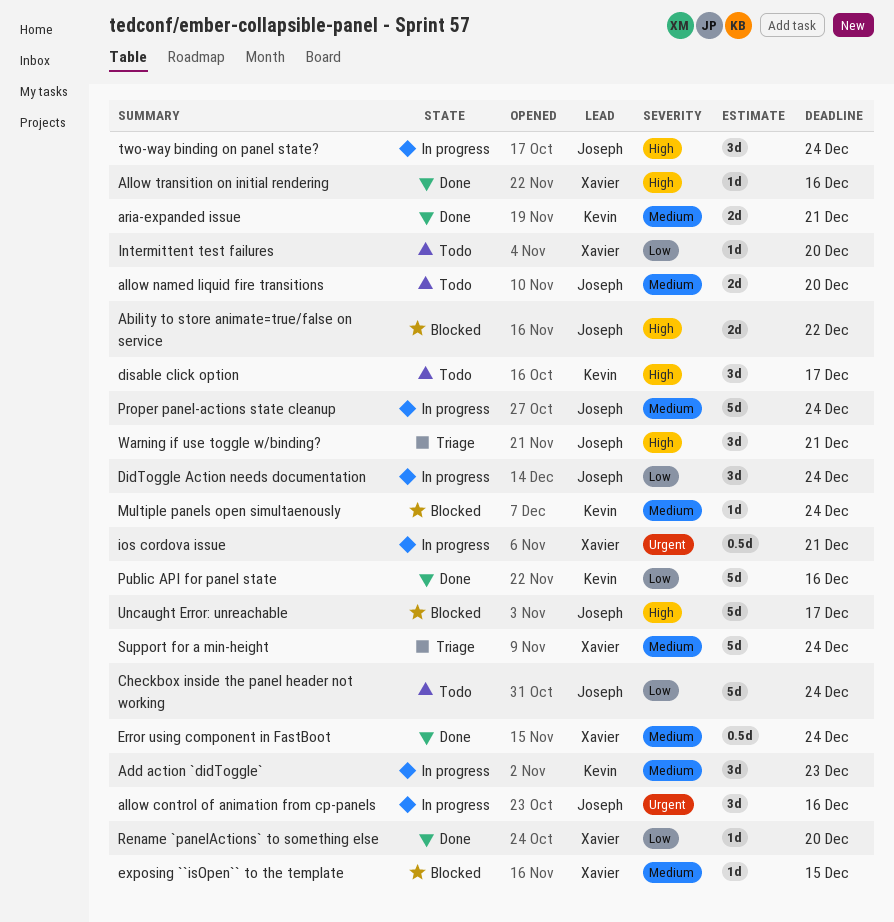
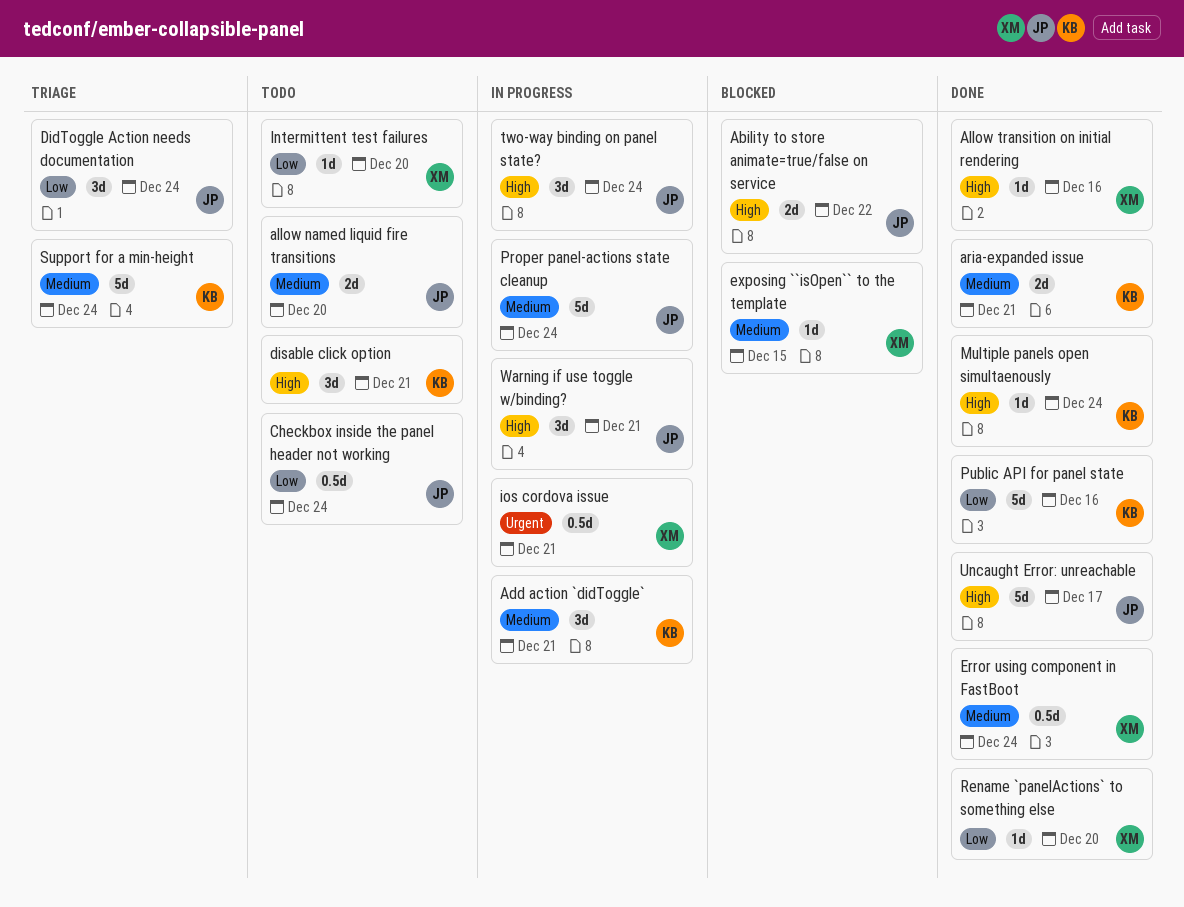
Add action `didToggle`, due: Dec 23 -> Dec 21
allow control of animation from cp-panels: present -> none
Checkbox inside the panel header not working, estimate: 5d -> 0.5d
DidToggle Action needs documentation, status: In progress -> Triage
disable click option, due: Dec 17 -> Dec 21
Multiple panels open simultaenously, status: Blocked -> Done
Multiple panels open simultaenously, priority: Medium -> High
Support for a min-height, owner: Xavier -> Kevin
Uncaught Error: unreachable, status: Blocked -> Done
Warning if use toggle w/binding?, status: Triage -> In progress

